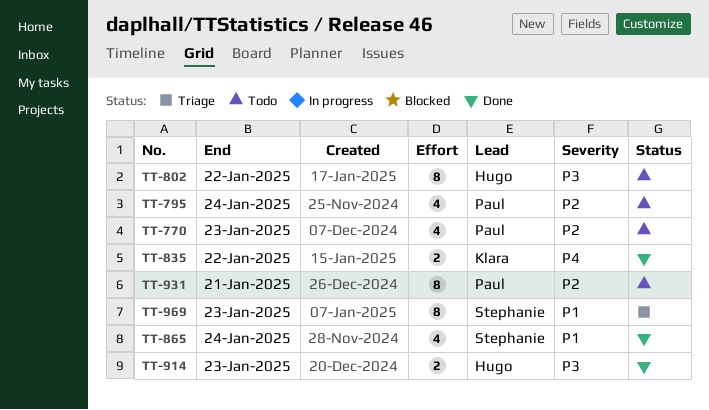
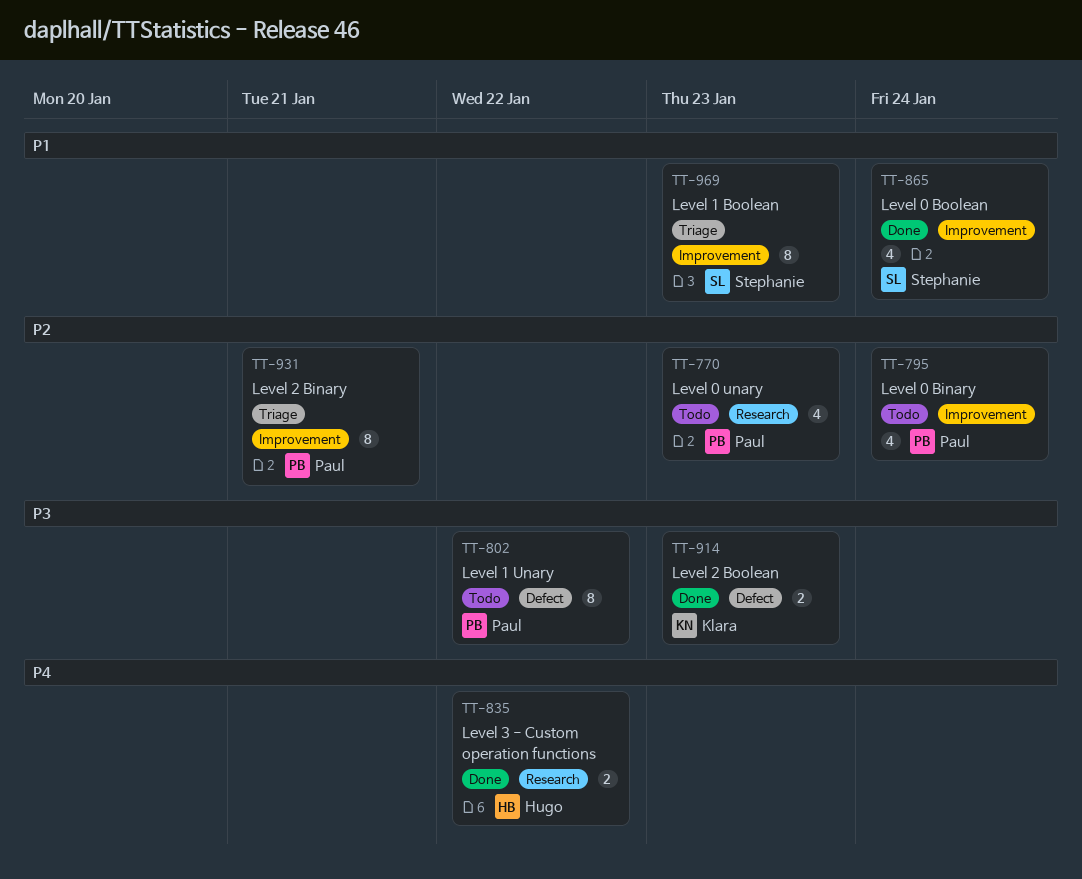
TT-802, owner: Hugo -> Paul
TT-835, owner: Klara -> Hugo
TT-914, owner: Hugo -> Klara
TT-931, status: Todo -> Triage

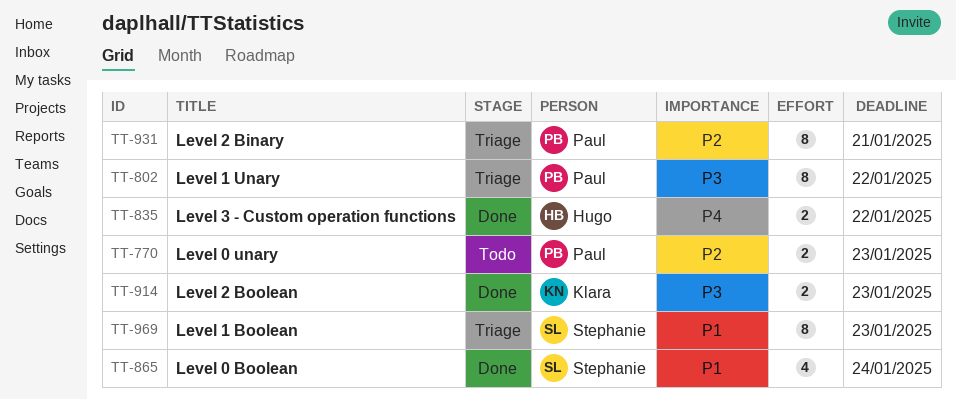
TT-770, estimate: 4 -> 2
TT-795: present -> none
TT-802, status: Todo -> Triage

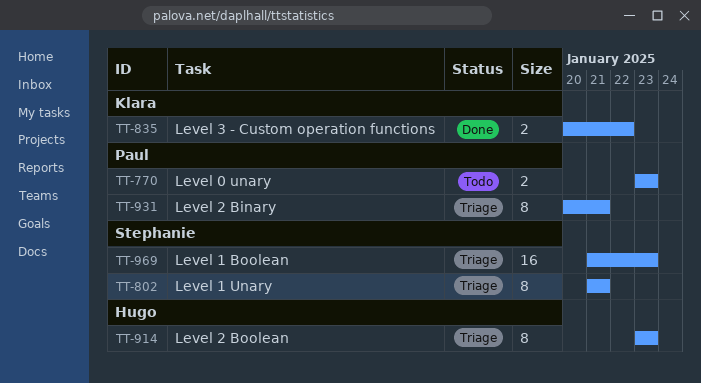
TT-802, owner: Paul -> Stephanie
TT-802, due: Jan 22 -> Jan 21
TT-835, owner: Hugo -> Klara
TT-865: present -> none
TT-914, status: Done -> Triage
TT-914, owner: Klara -> Hugo
TT-914, estimate: 2 -> 8
TT-969, estimate: 8 -> 16

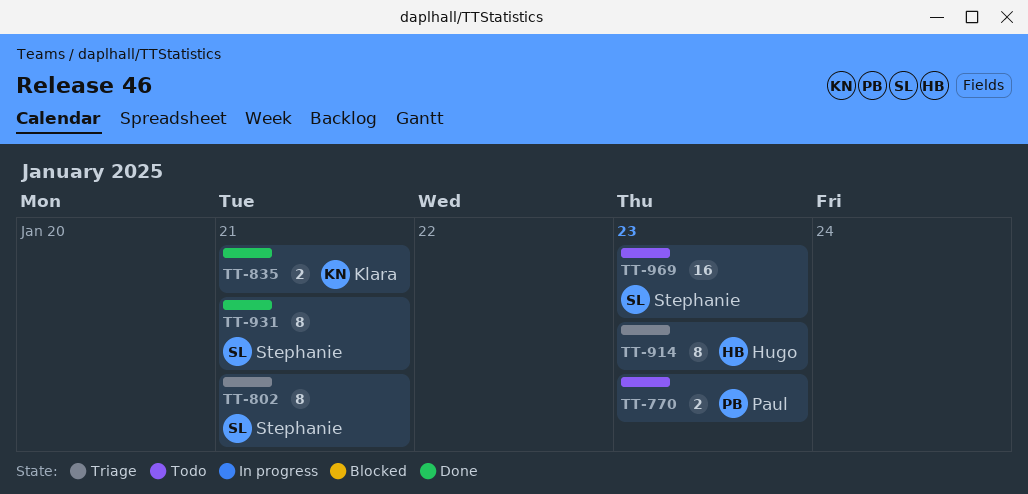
TT-835, due: Jan 22 -> Jan 21
TT-931, status: Triage -> Done
TT-931, owner: Paul -> Stephanie
TT-969, status: Triage -> Todo

